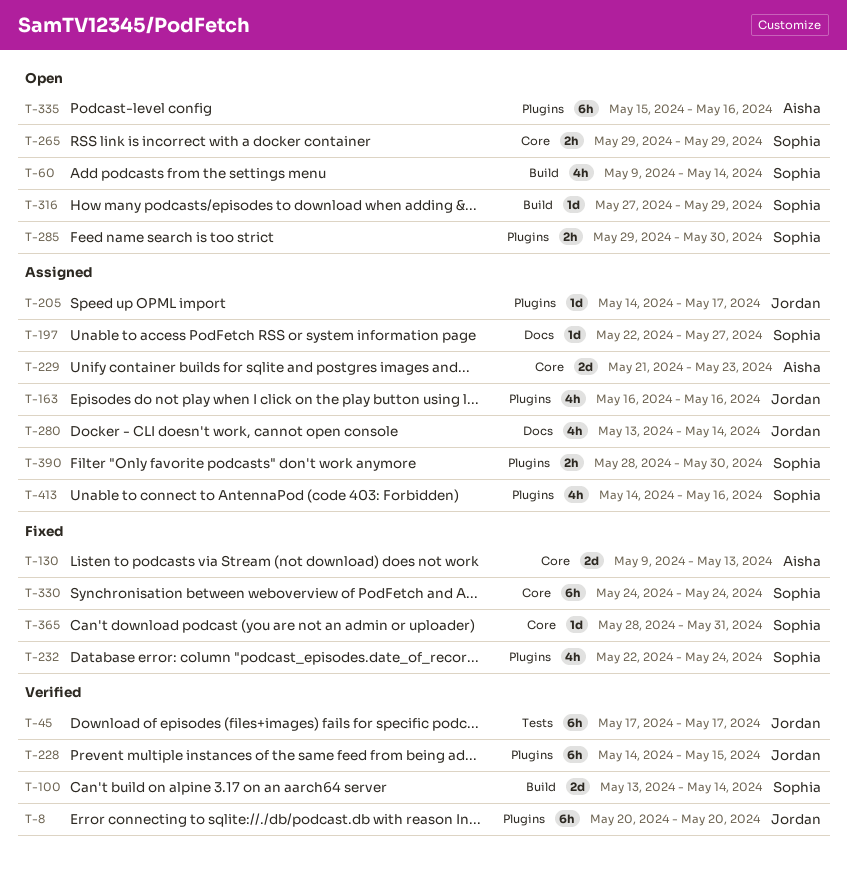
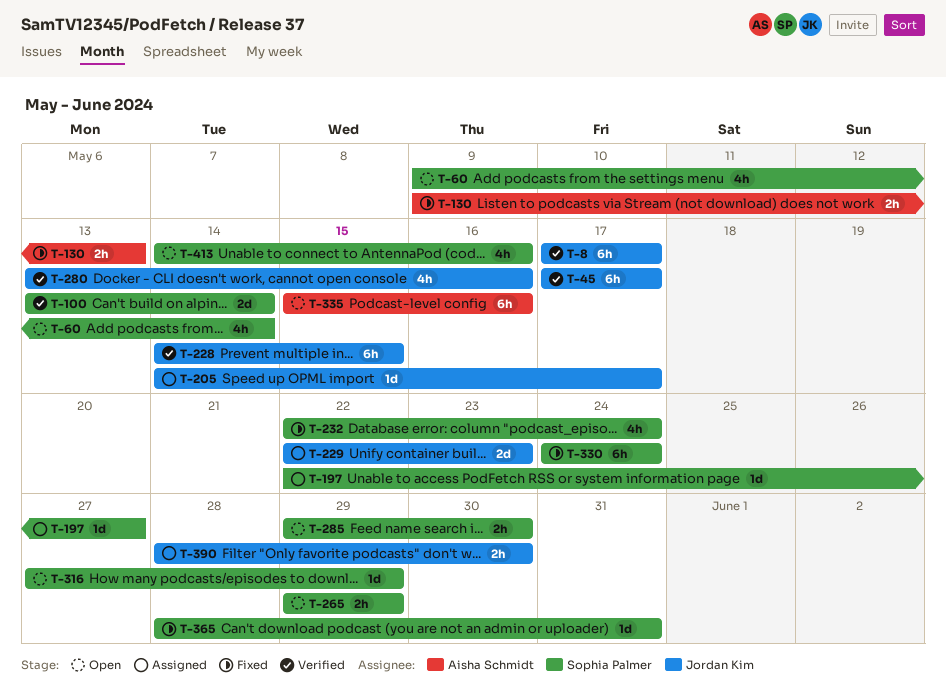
T-8, start: May 20 -> May 17
T-8, due: May 20 -> May 17
T-130, estimate: 2d -> 2h
T-163: present -> none
T-229, owner: Aisha Schmidt -> Jordan Kim
T-229, start: May 21 -> May 22
T-280, status: Assigned -> Verified
T-280, due: May 14 -> May 16
T-390, owner: Sophia Palmer -> Jordan Kim
T-413, status: Assigned -> Open

